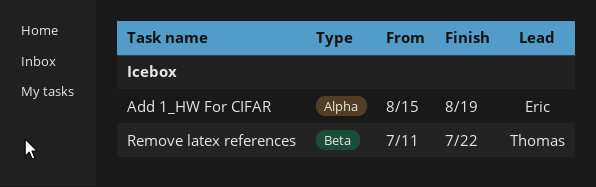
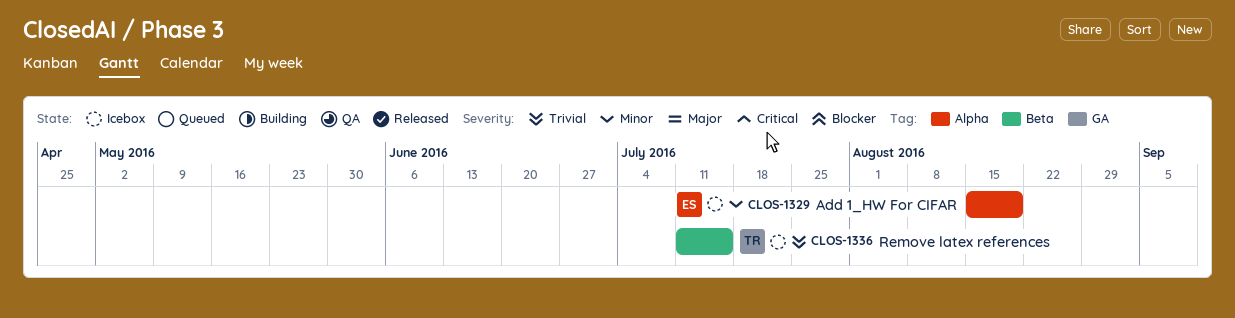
Remove latex references, due: Jul 22 -> Jul 15

